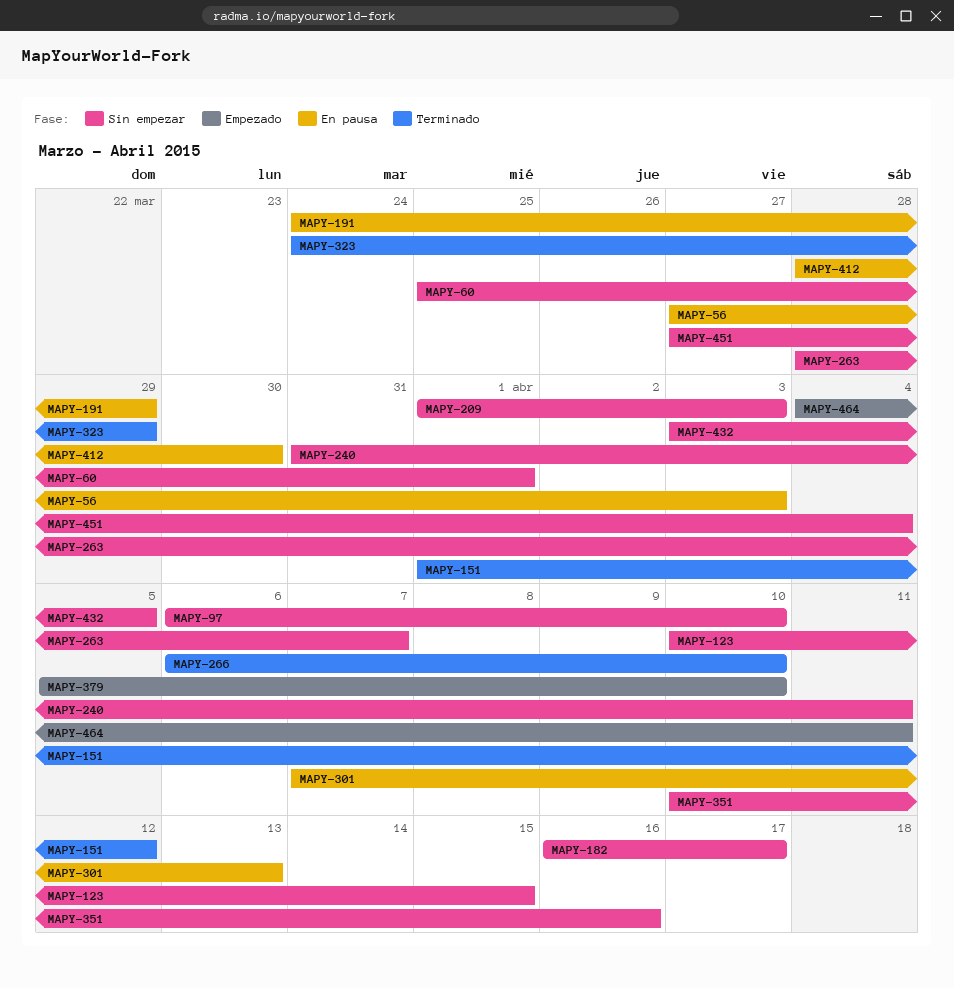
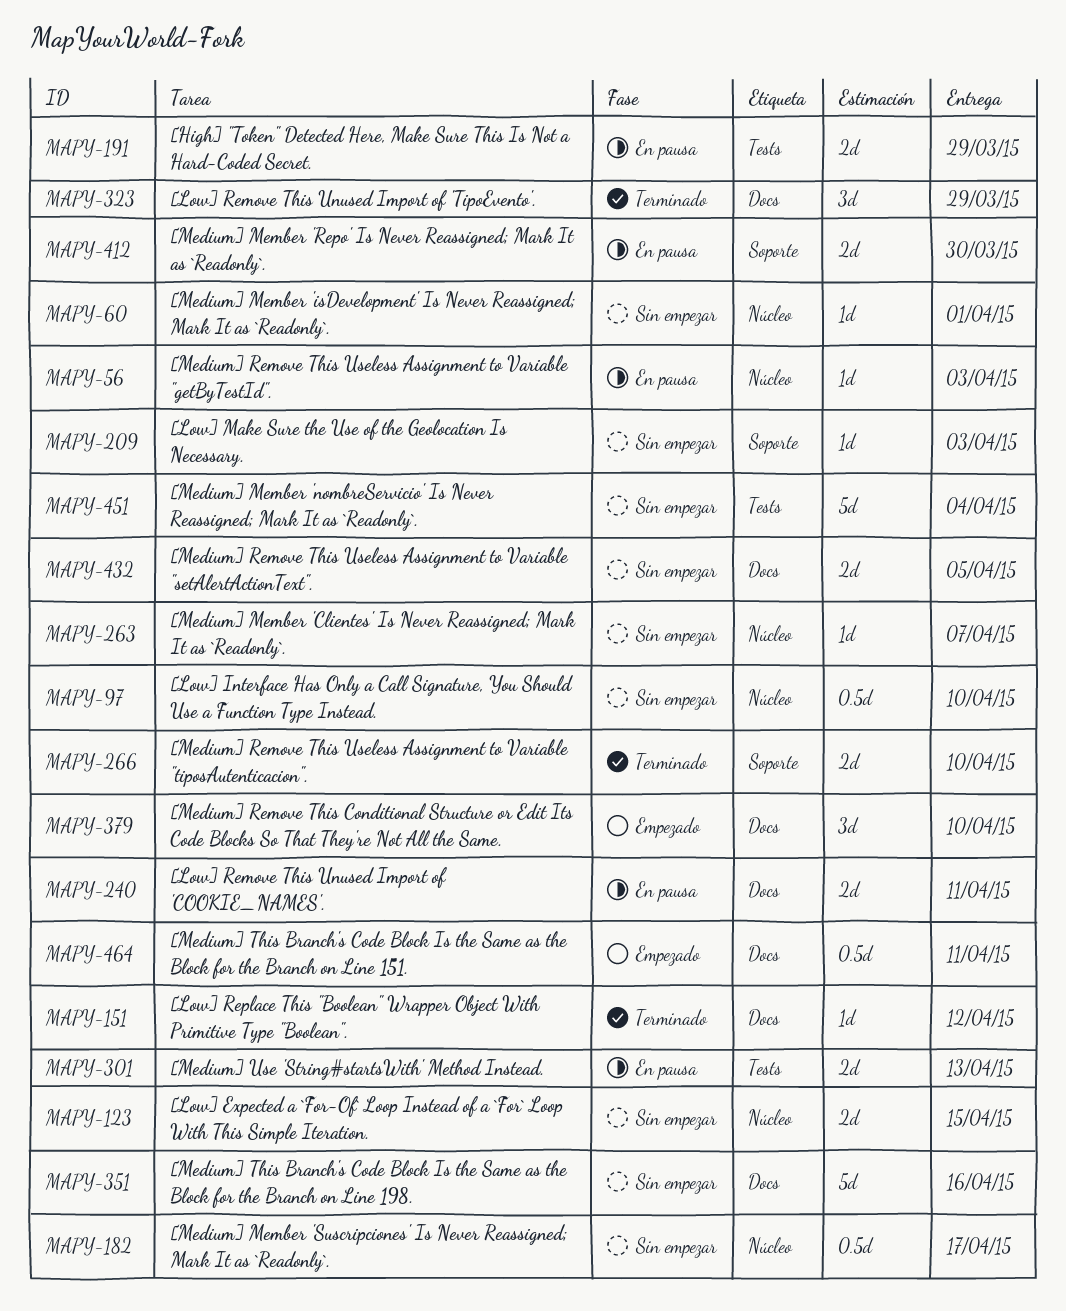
MAPY-240, status: Sin empezar -> En pausa

